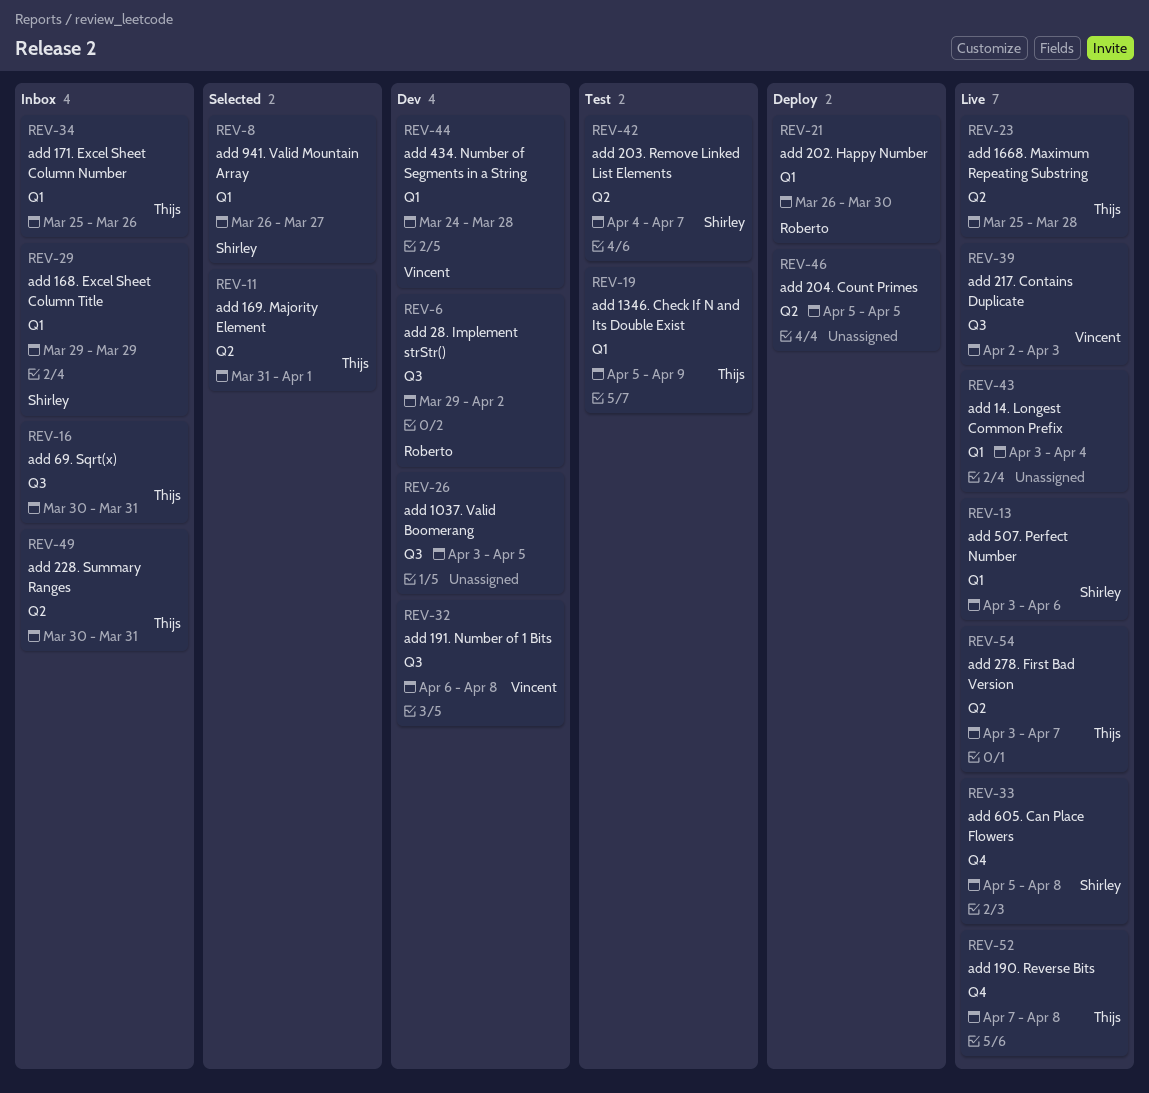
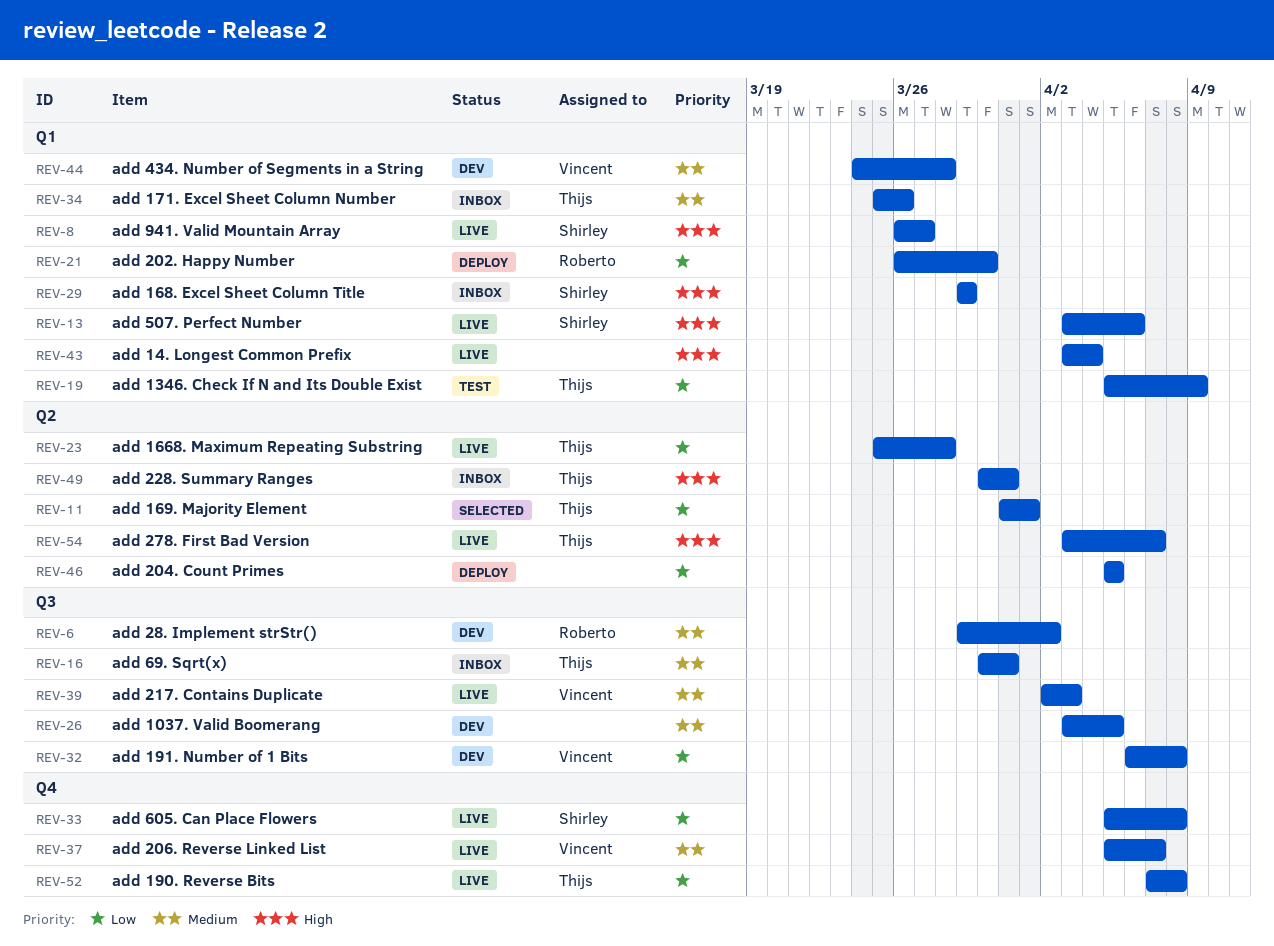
REV-8, status: Selected -> Live
REV-37: none -> present
REV-42: present -> none

